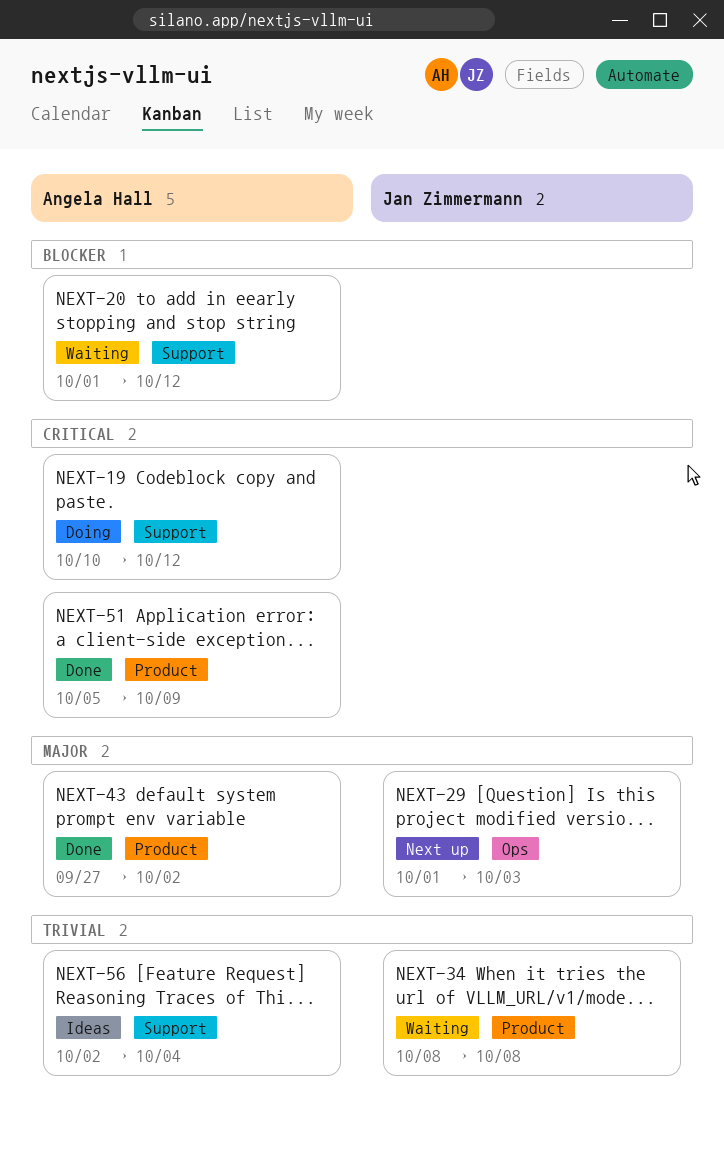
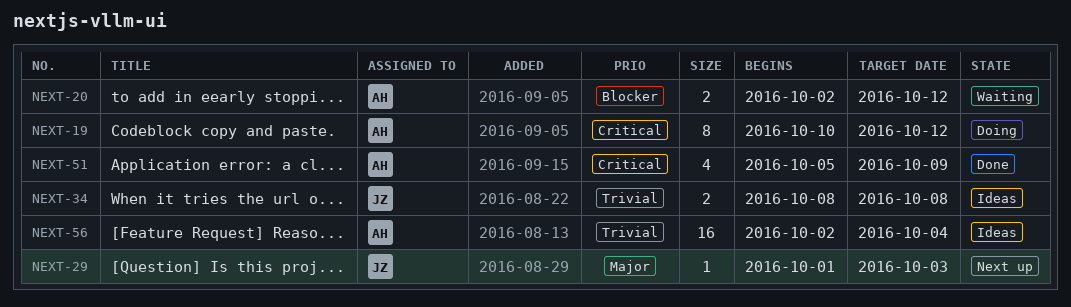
NEXT-20, start: Oct 1 -> Oct 2
NEXT-34, status: Waiting -> Ideas
NEXT-43: present -> none

